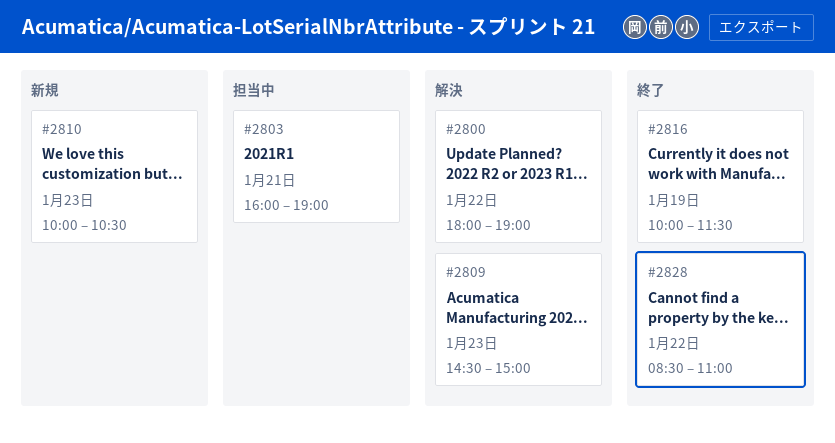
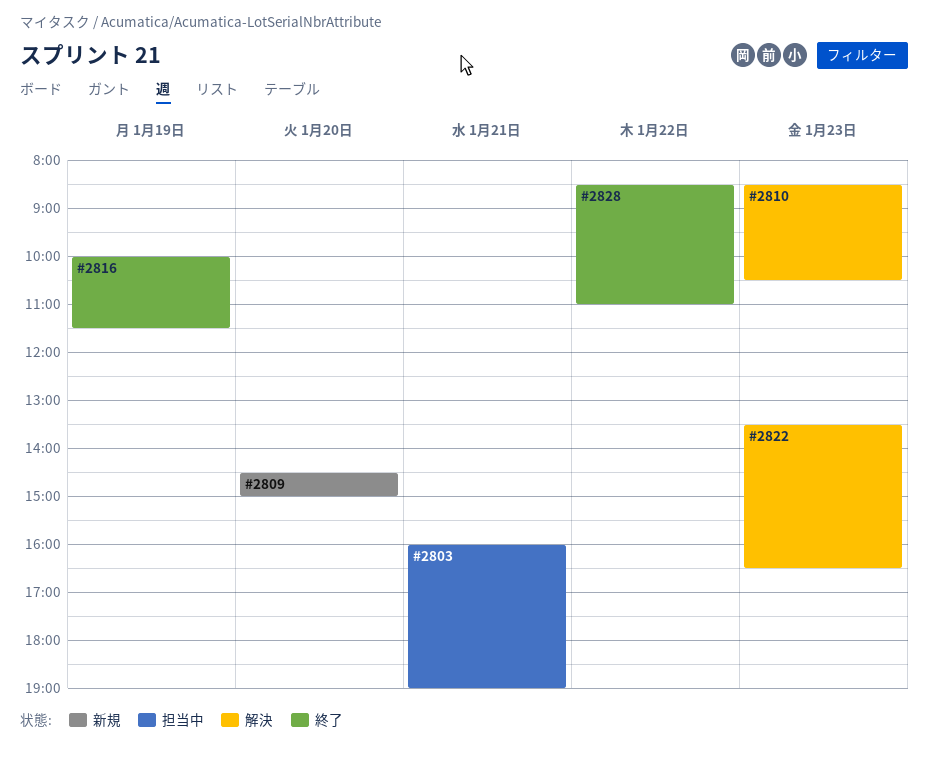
#2800: present -> none
#2809, status: 解決 -> 新規
#2809, day: Jan 23 -> Jan 20
#2810, status: 新規 -> 解決
#2810, begins: 10:00 -> 08:30
#2822: none -> present

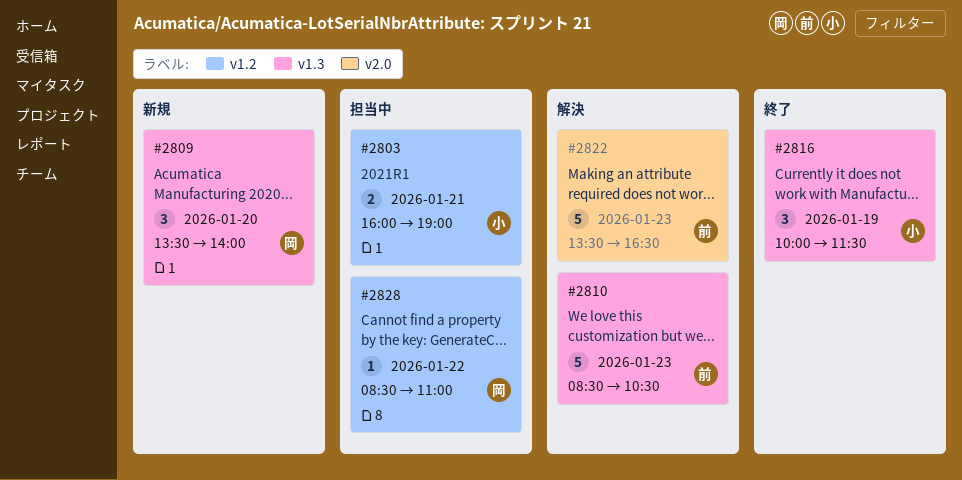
#2809, begins: 14:30 -> 13:30
#2809, ends: 15:00 -> 14:00
#2828, status: 終了 -> 担当中

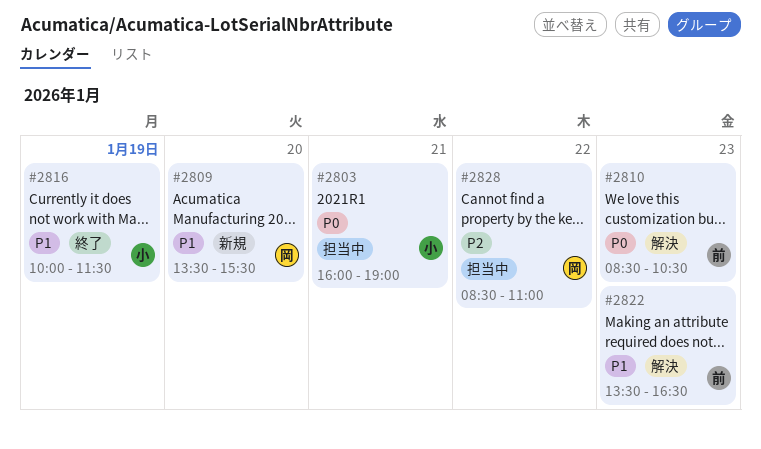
#2809, ends: 14:00 -> 15:30

